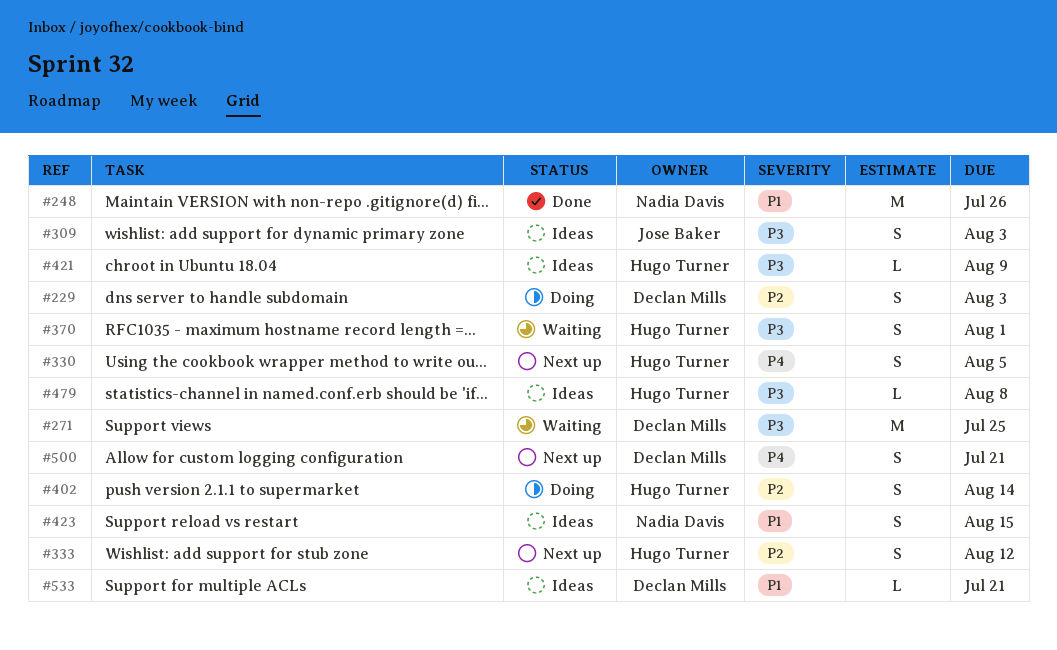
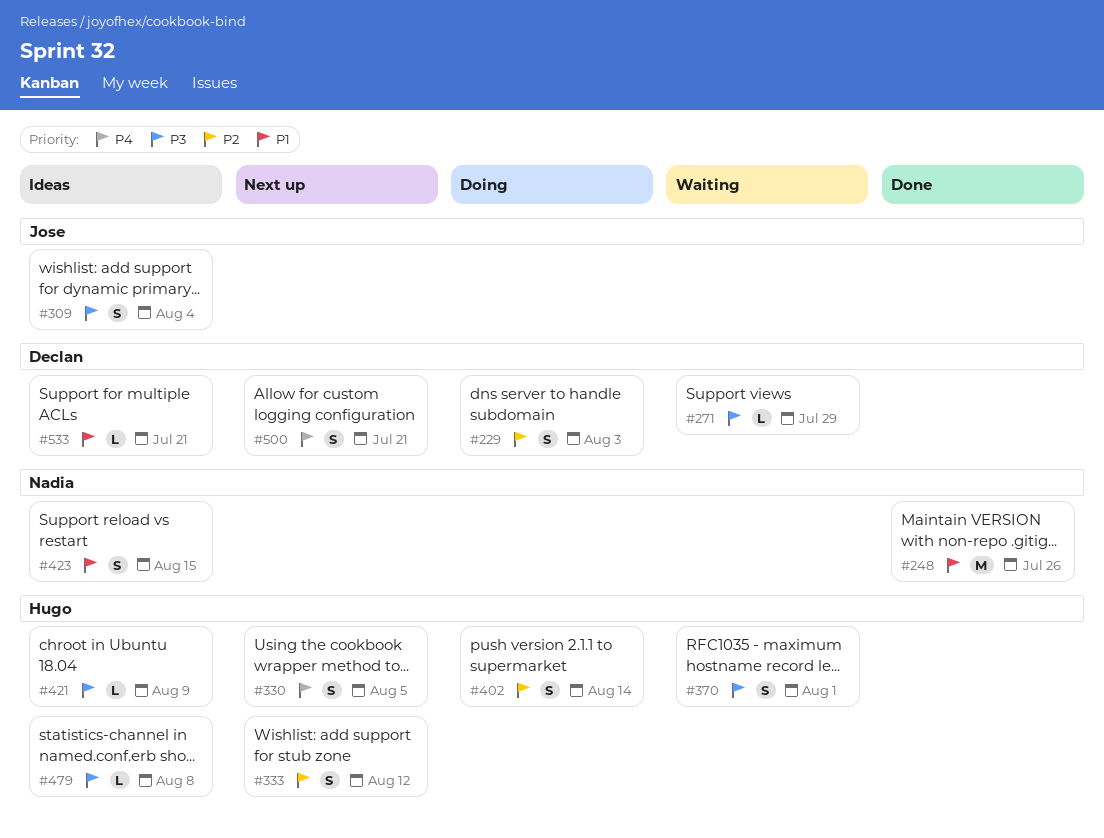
#271, estimate: M -> L
#271, due: Jul 25 -> Jul 29
#309, due: Aug 3 -> Aug 4

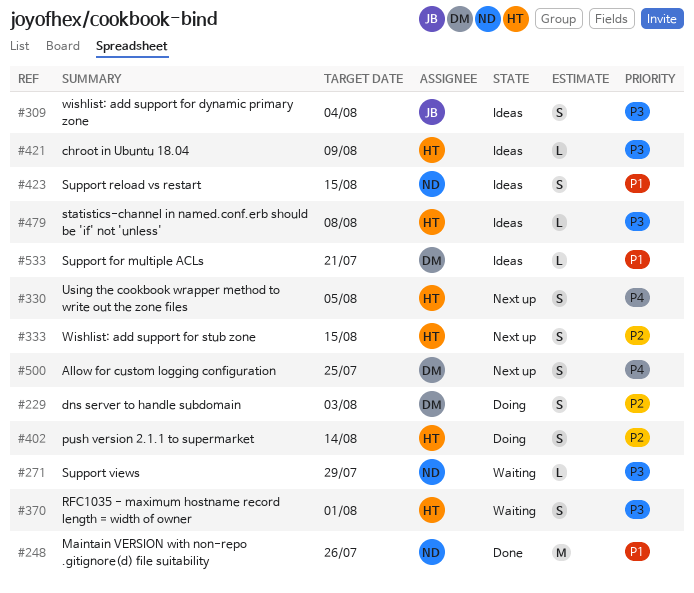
#271, owner: Declan -> Nadia
#333, due: Aug 12 -> Aug 15
#500, due: Jul 21 -> Jul 25

